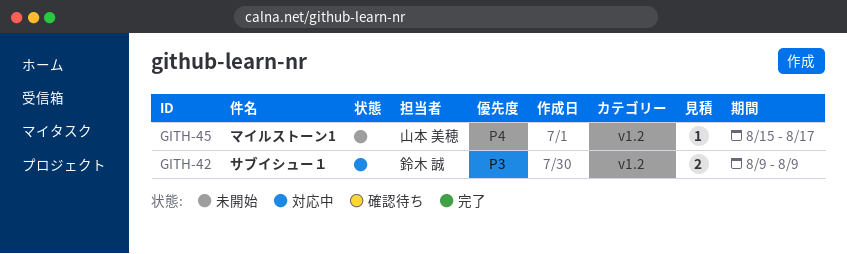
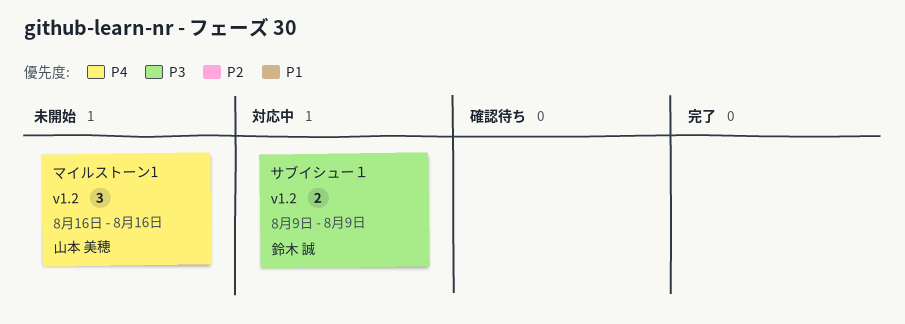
マイルストーン1, estimate: 1 -> 3
マイルストーン1, start: Aug 15 -> Aug 16
マイルストーン1, due: Aug 17 -> Aug 16

